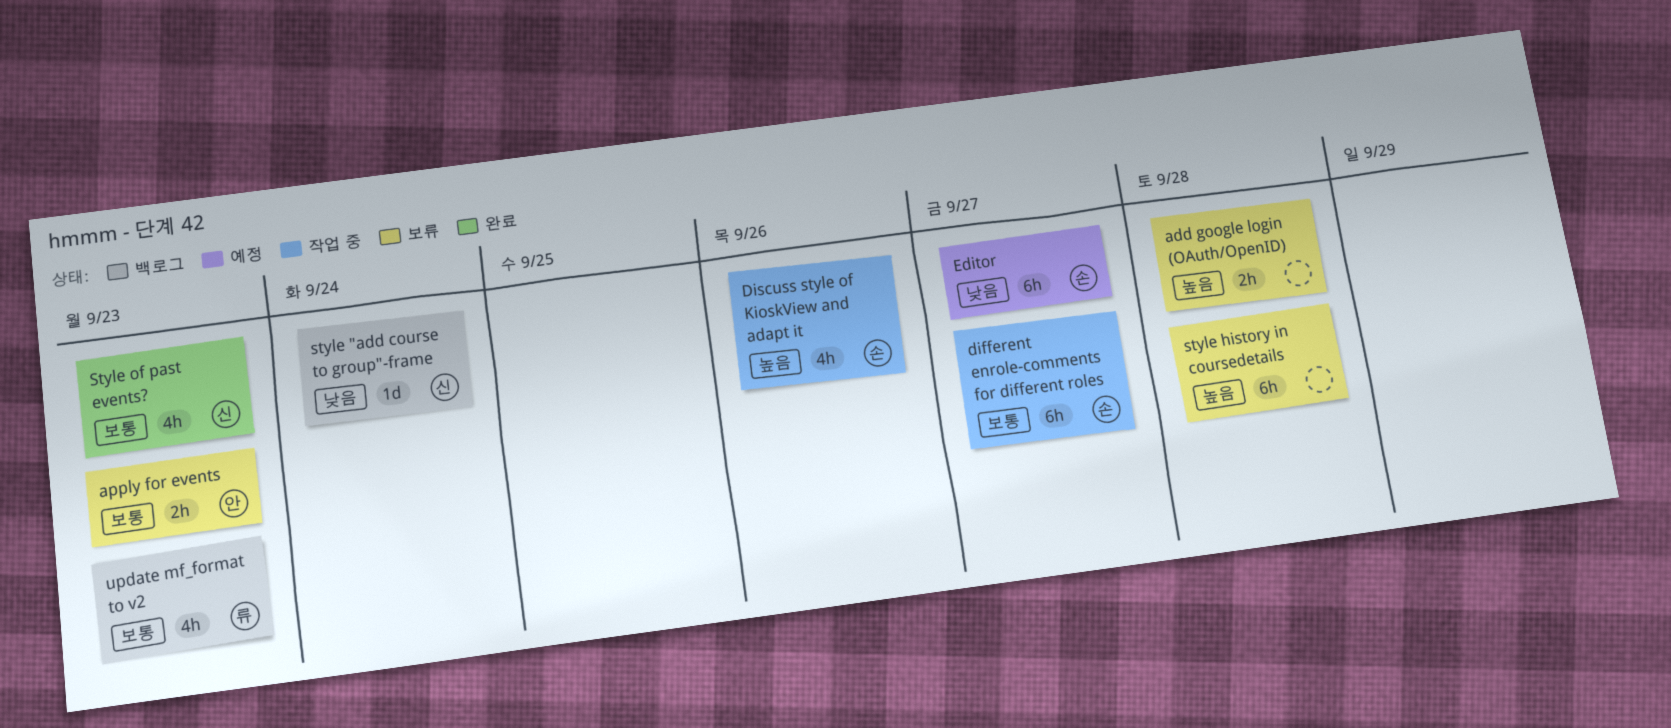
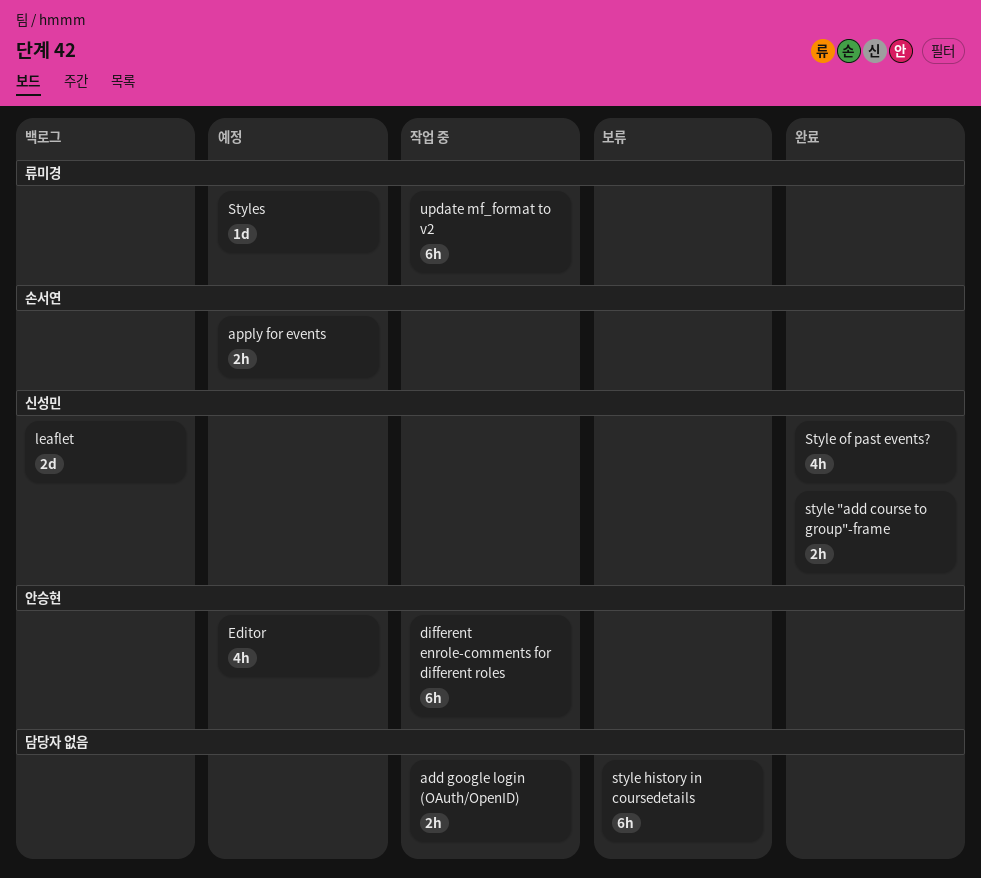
add google login (OAuth/OpenID), status: 보류 -> 작업 중
apply for events, status: 보류 -> 예정
apply for events, owner: 안승현 -> 손서연
different enrole-comments for different roles, owner: 손서연 -> 안승현
Discuss style of KioskView and adapt it: present -> none
Editor, owner: 손서연 -> 안승현
Editor, estimate: 6h -> 4h
leaflet: none -> present
style "add course to group"-frame, status: 백로그 -> 완료
style "add course to group"-frame, estimate: 1d -> 2h
Styles: none -> present
update mf_format to v2, status: 백로그 -> 작업 중
update mf_format to v2, estimate: 4h -> 6h

